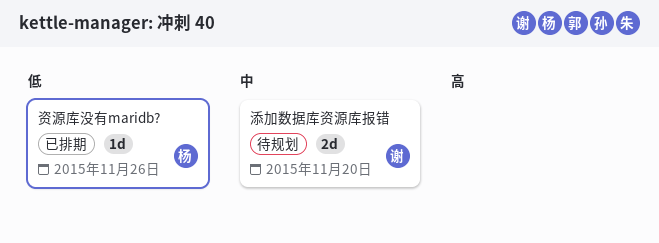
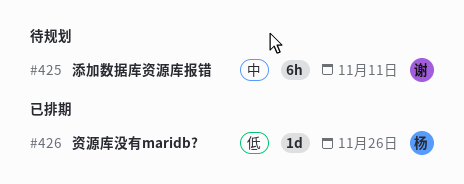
添加数据库资源库报错, estimate: 2d -> 6h
添加数据库资源库报错, due: Nov 20 -> Nov 11

